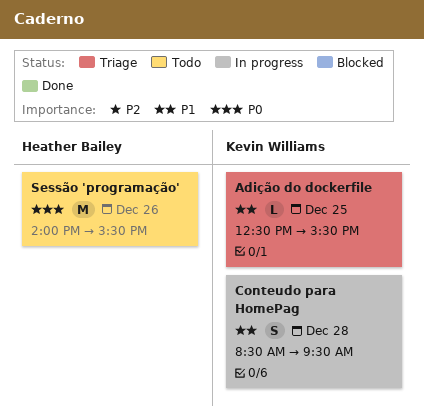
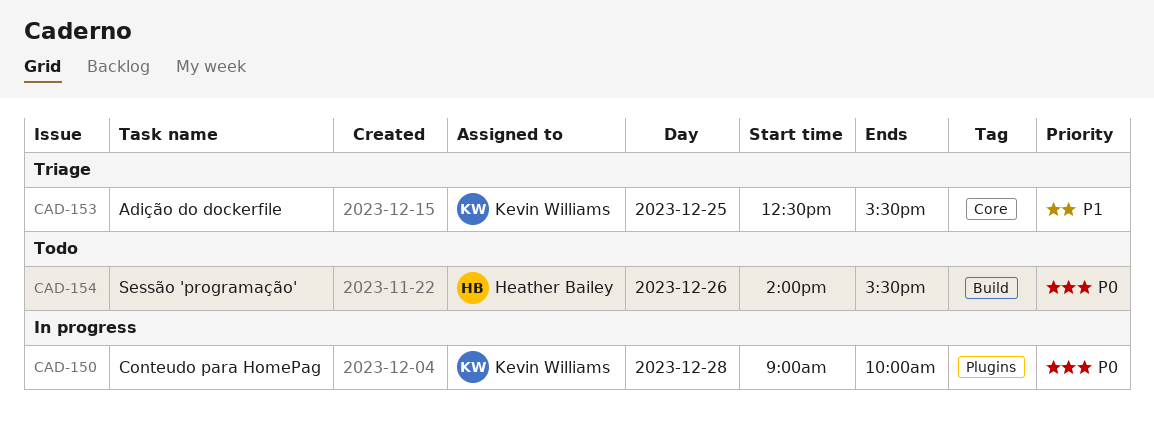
Conteudo para HomePag, priority: P1 -> P0
Conteudo para HomePag, begins: 08:30 -> 09:00
Conteudo para HomePag, ends: 09:30 -> 10:00

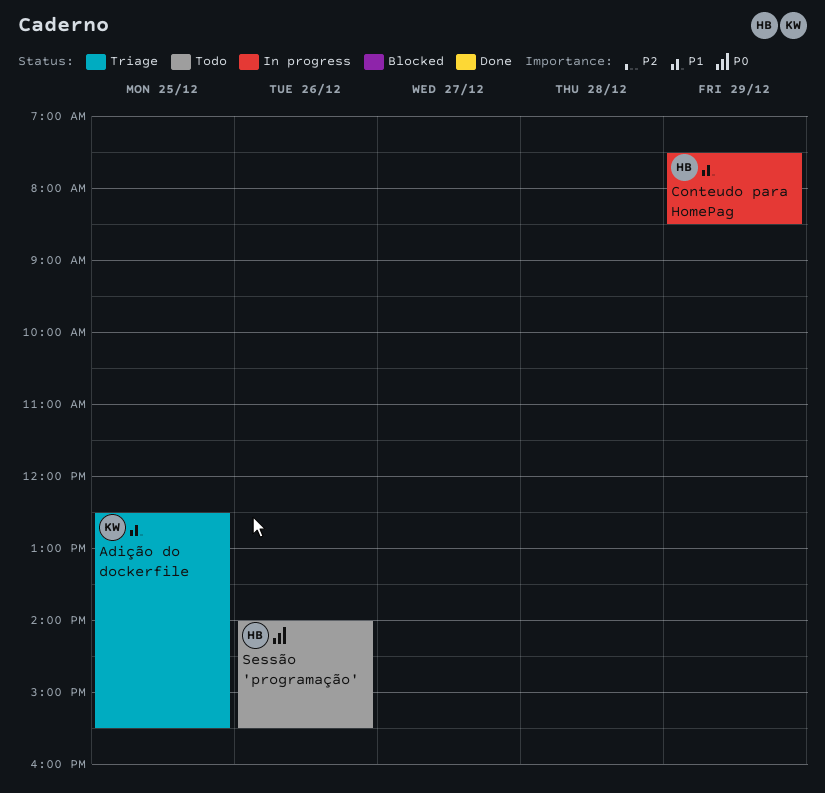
Conteudo para HomePag, owner: Kevin Williams -> Heather Bailey
Conteudo para HomePag, priority: P0 -> P1
Conteudo para HomePag, day: Dec 28 -> Dec 29
Conteudo para HomePag, begins: 09:00 -> 07:30
Conteudo para HomePag, ends: 10:00 -> 08:30

